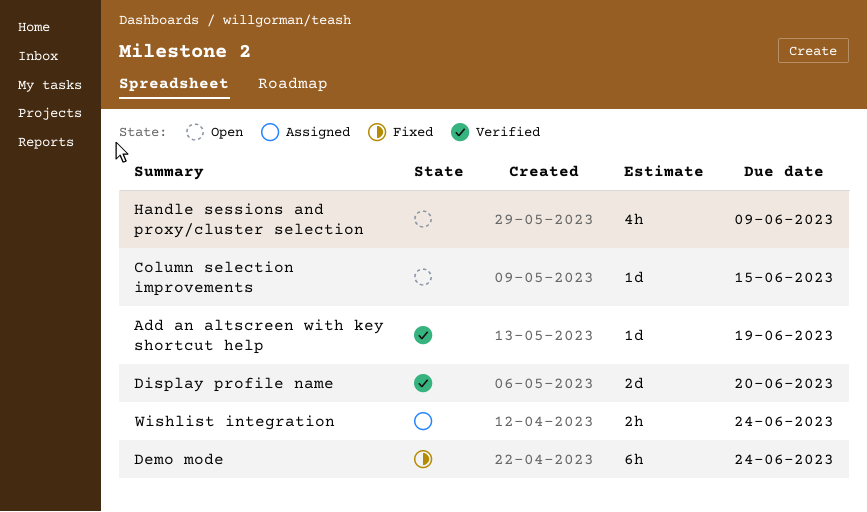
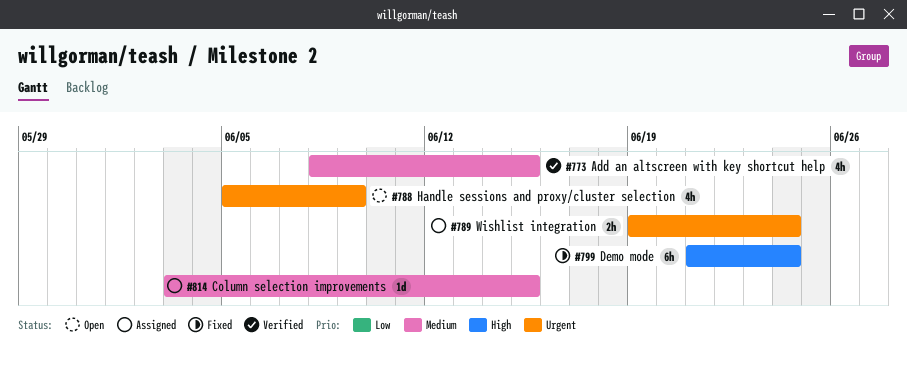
Add an altscreen with key shortcut help, estimate: 1d -> 4h
Add an altscreen with key shortcut help, due: Jun 19 -> Jun 15
Column selection improvements, status: Open -> Assigned
Display profile name: present -> none

